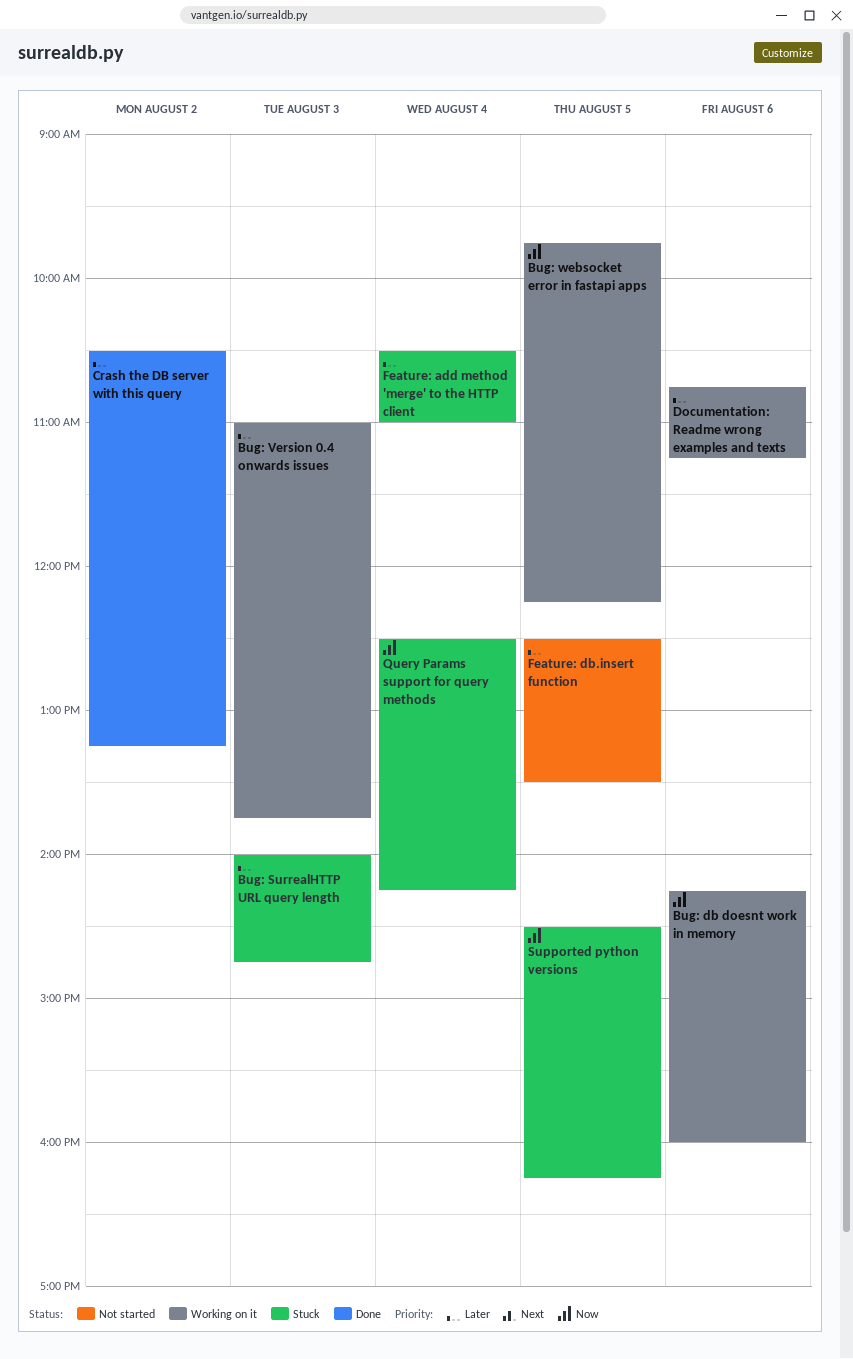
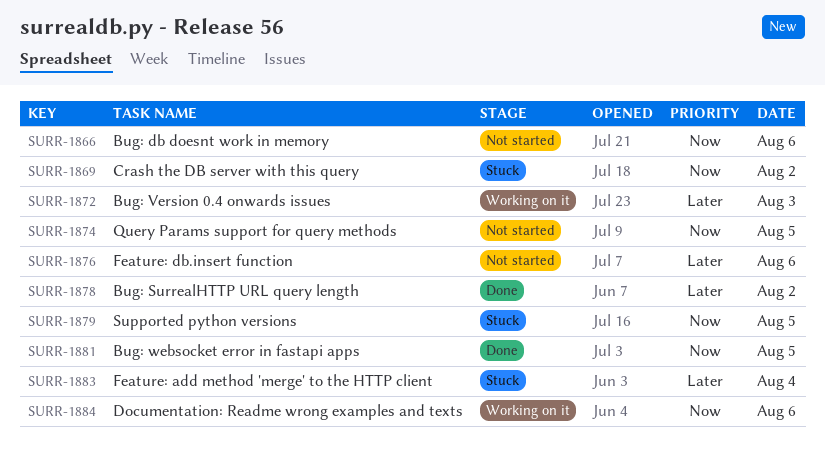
Bug: db doesnt work in memory, status: Working on it -> Not started
Bug: SurrealHTTP URL query length, status: Stuck -> Done
Bug: SurrealHTTP URL query length, day: Aug 3 -> Aug 2
Bug: websocket error in fastapi apps, status: Working on it -> Done
Crash the DB server with this query, status: Done -> Stuck
Crash the DB server with this query, priority: Later -> Now
Documentation: Readme wrong examples and texts, priority: Later -> Now
Feature: db.insert function, day: Aug 5 -> Aug 6
Query Params support for query methods, status: Stuck -> Not started
Query Params support for query methods, day: Aug 4 -> Aug 5

